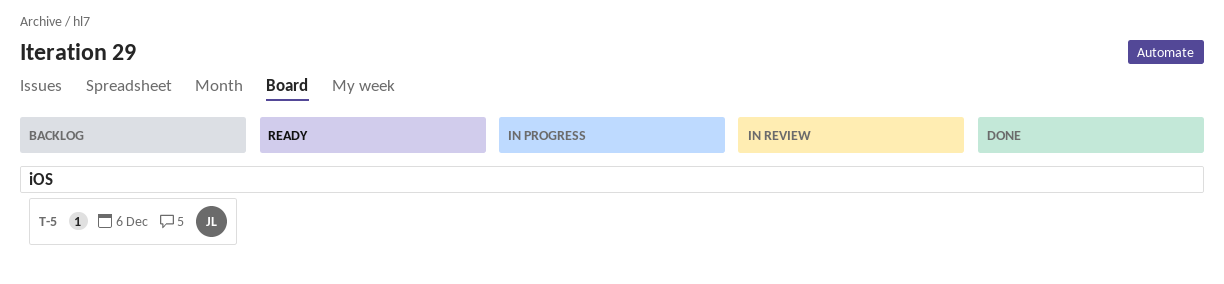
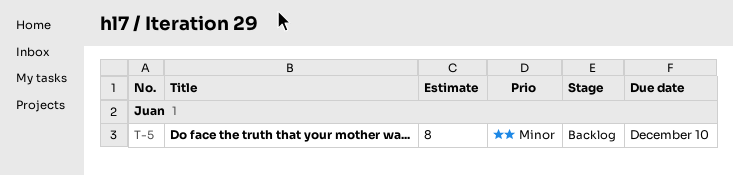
T-5, estimate: 1 -> 8
T-5, due: Dec 6 -> Dec 10

